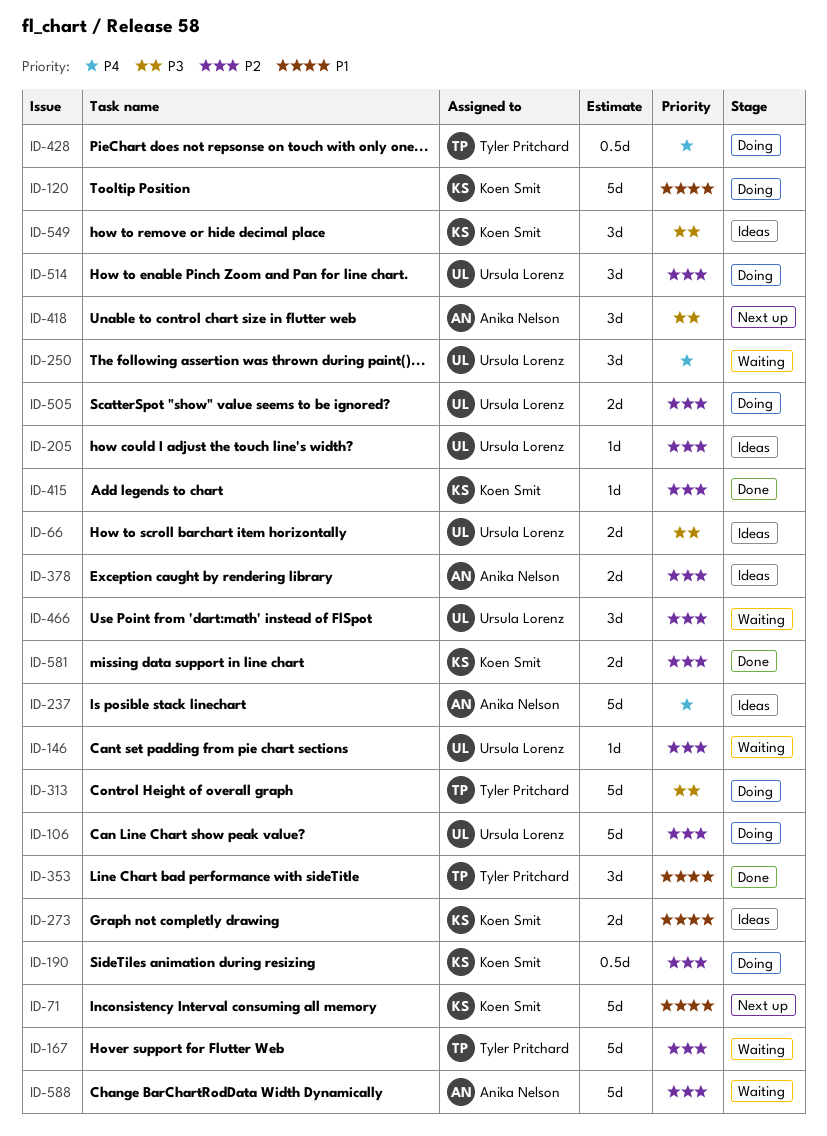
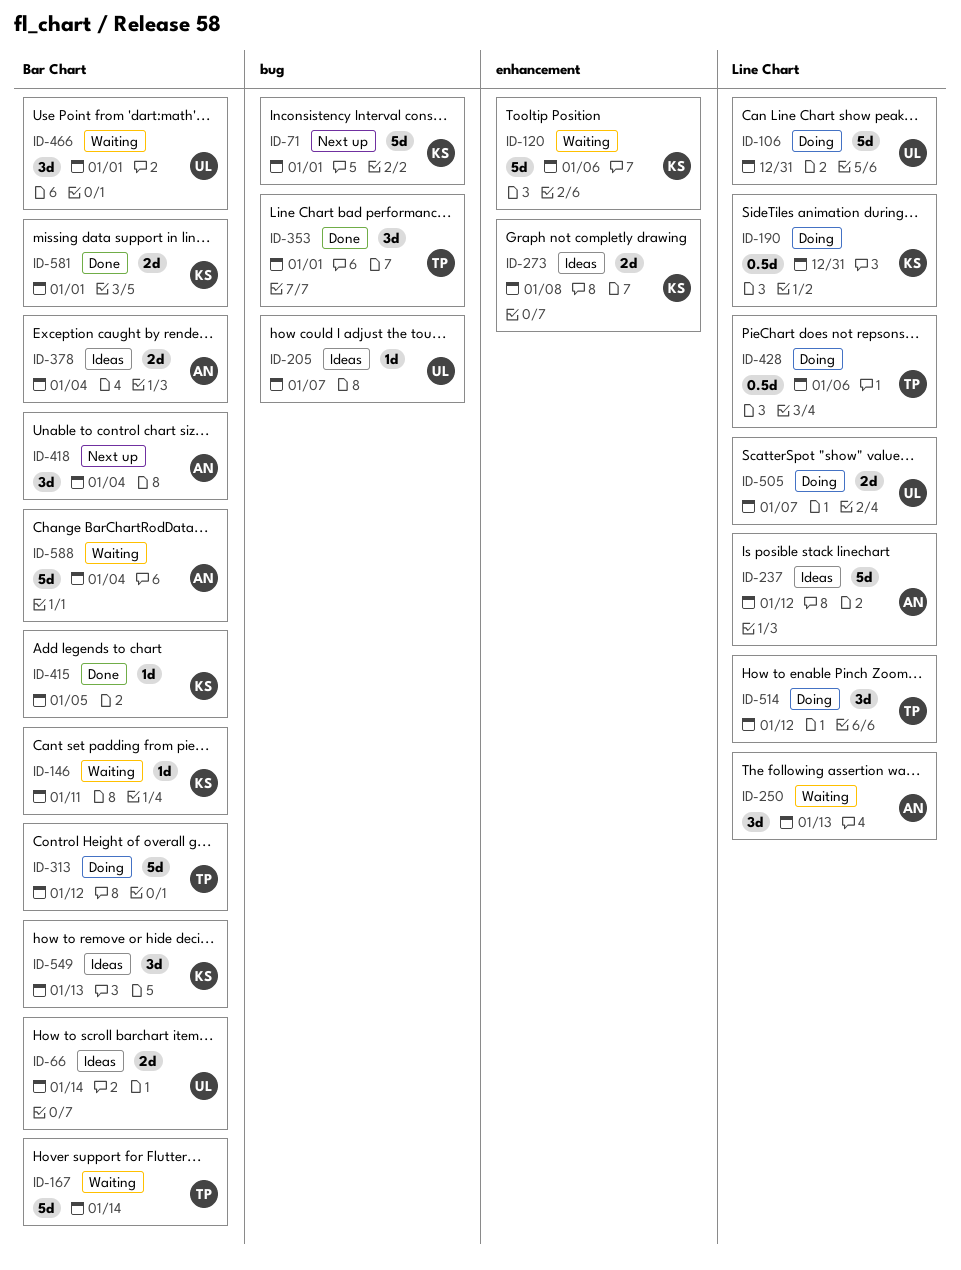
ID-120, status: Doing -> Waiting
ID-146, owner: Ursula Lorenz -> Koen Smit
ID-250, owner: Ursula Lorenz -> Anika Nelson
ID-514, owner: Ursula Lorenz -> Tyler Pritchard

